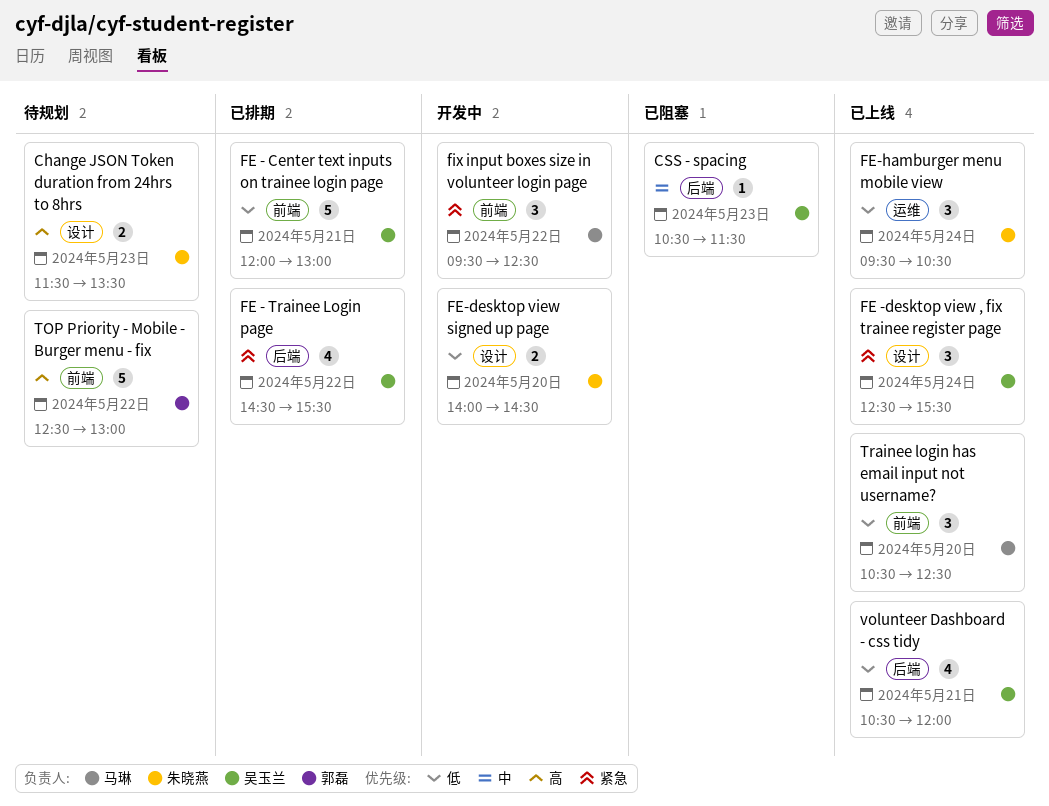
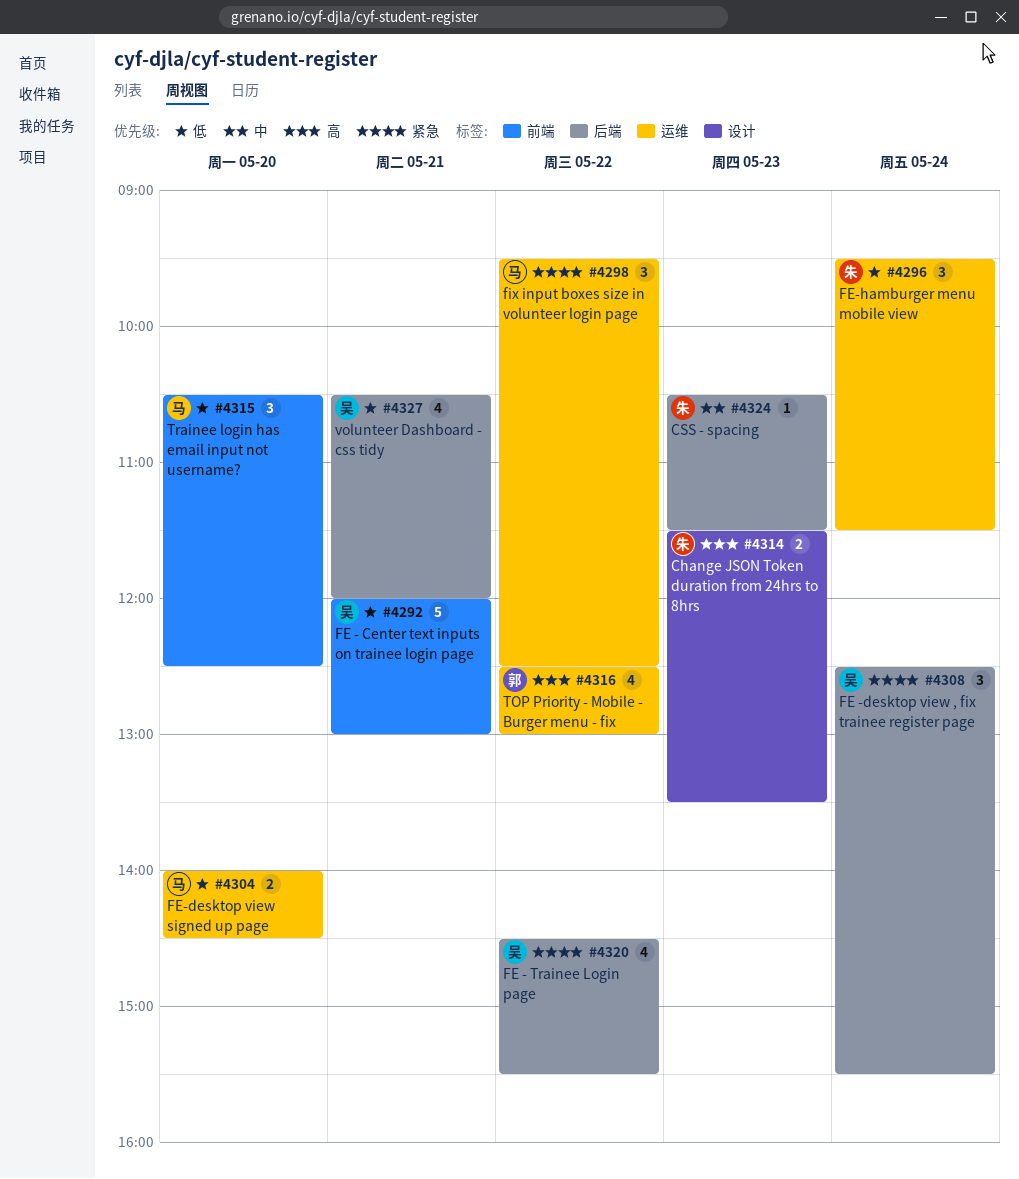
CSS - spacing, owner: 吴玉兰 -> 朱晓燕
FE -desktop view , fix trainee register page, label: 设计 -> 后端
FE-desktop view signed up page, owner: 朱晓燕 -> 马琳
FE-desktop view signed up page, label: 设计 -> 运维
FE-hamburger menu mobile view, ends: 10:30 -> 11:30
fix input boxes size in volunteer login page, label: 前端 -> 运维
TOP Priority - Mobile - Burger menu - fix, label: 前端 -> 运维
TOP Priority - Mobile - Burger menu - fix, estimate: 5 -> 4

